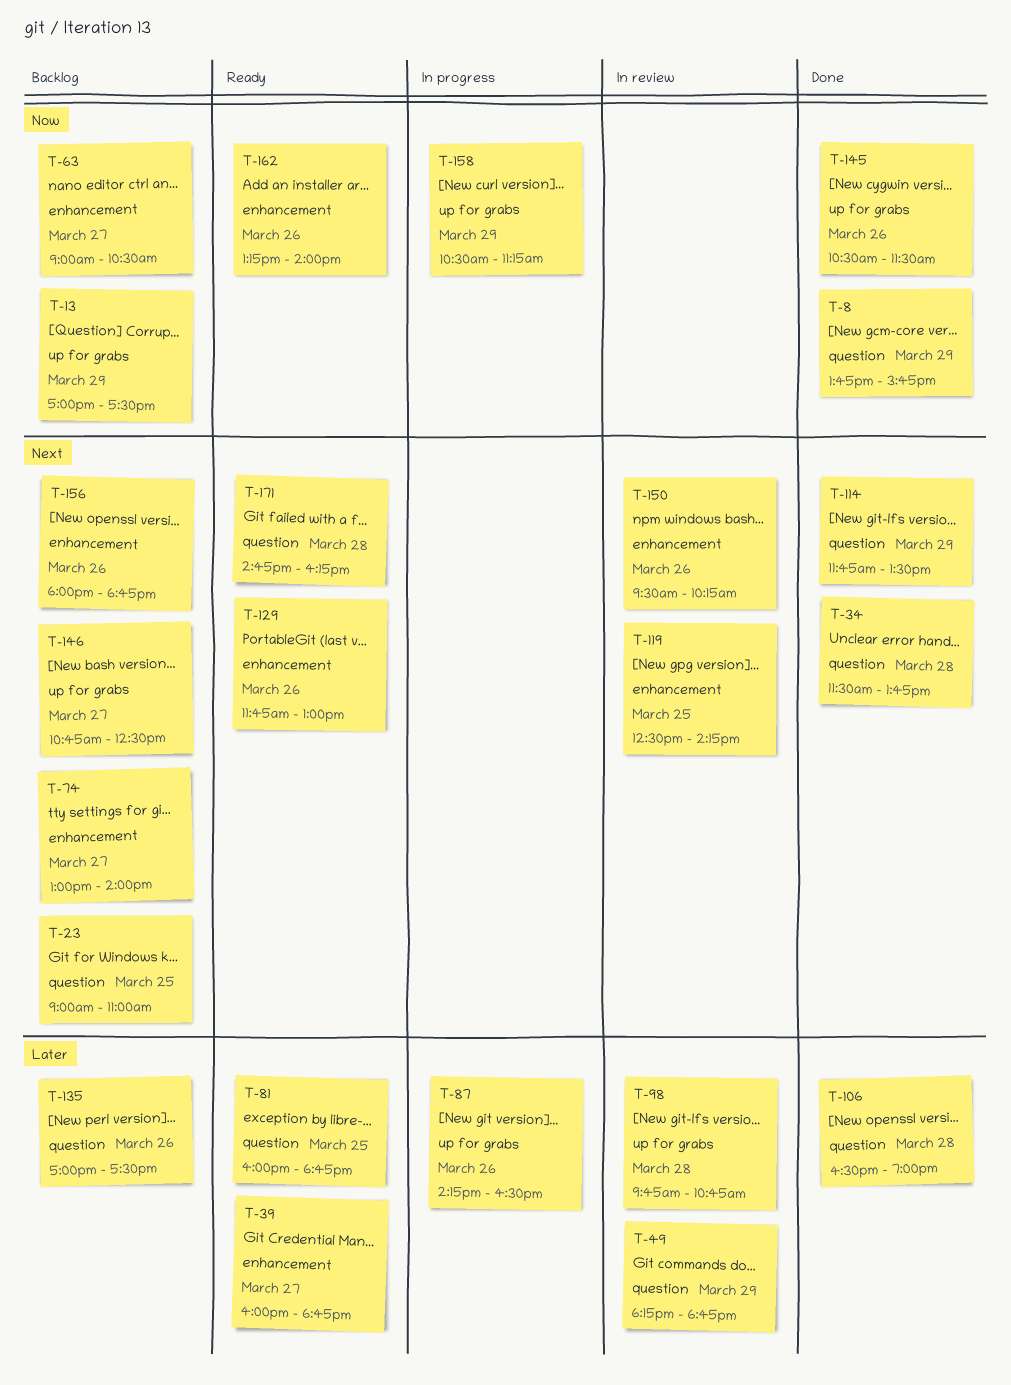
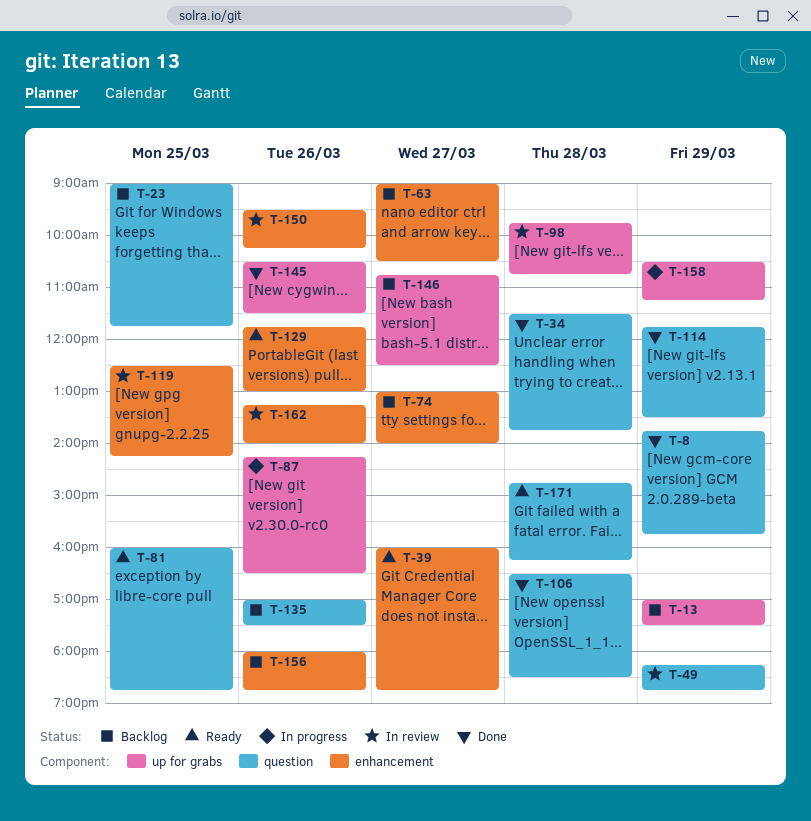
T-23, ends: 11:00 -> 11:45
T-106, ends: 19:00 -> 18:30
T-162, status: Ready -> In review

